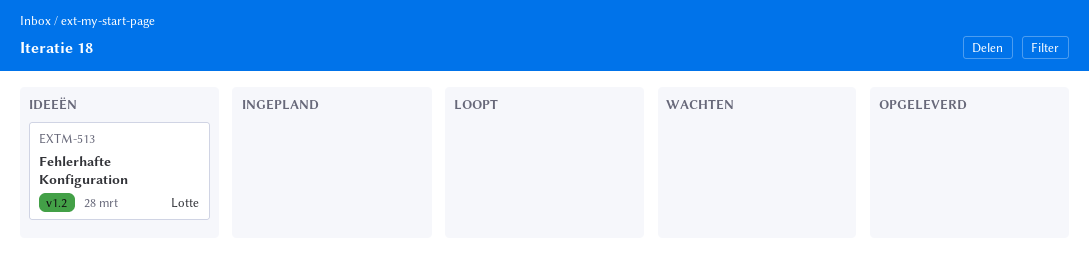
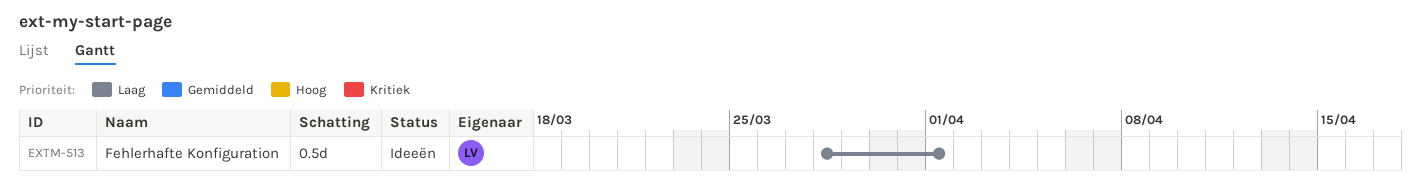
EXTM-513, due: Mar 28 -> Apr 1

